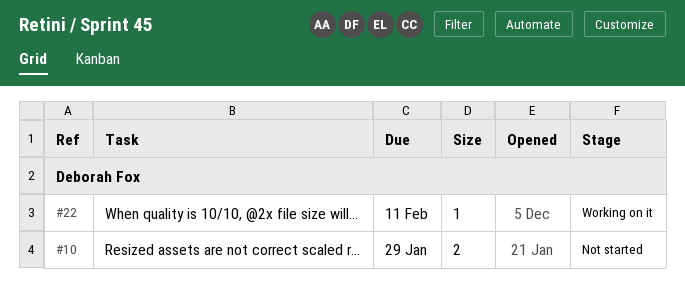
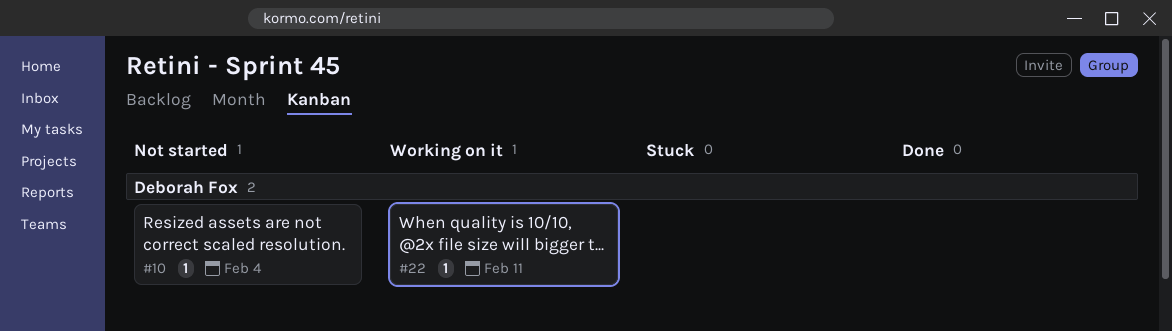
#10, estimate: 2 -> 1
#10, due: Jan 29 -> Feb 4

